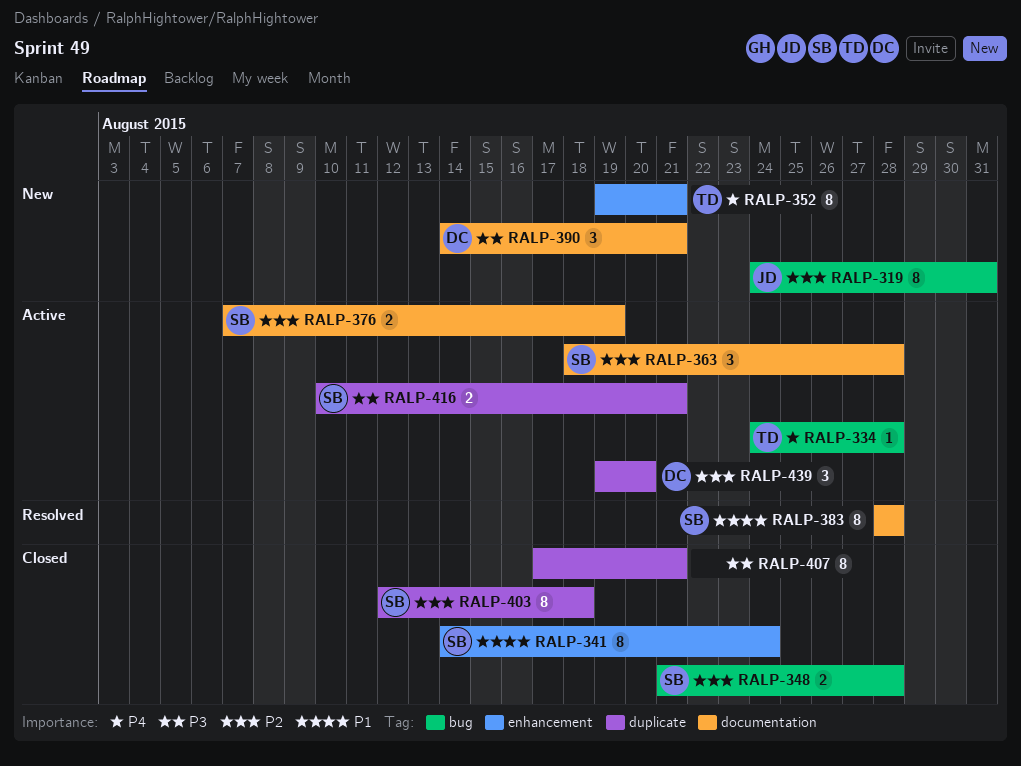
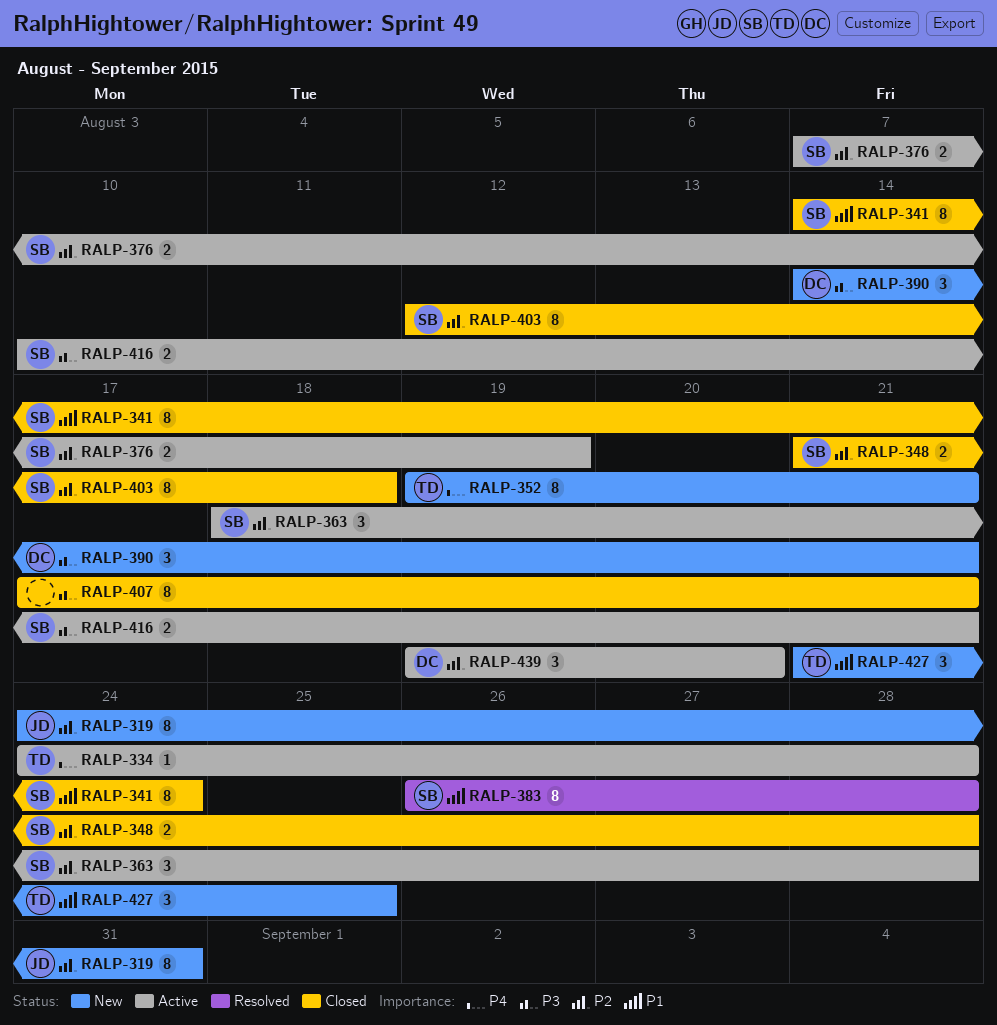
RALP-383, start: Aug 28 -> Aug 26
RALP-427: none -> present

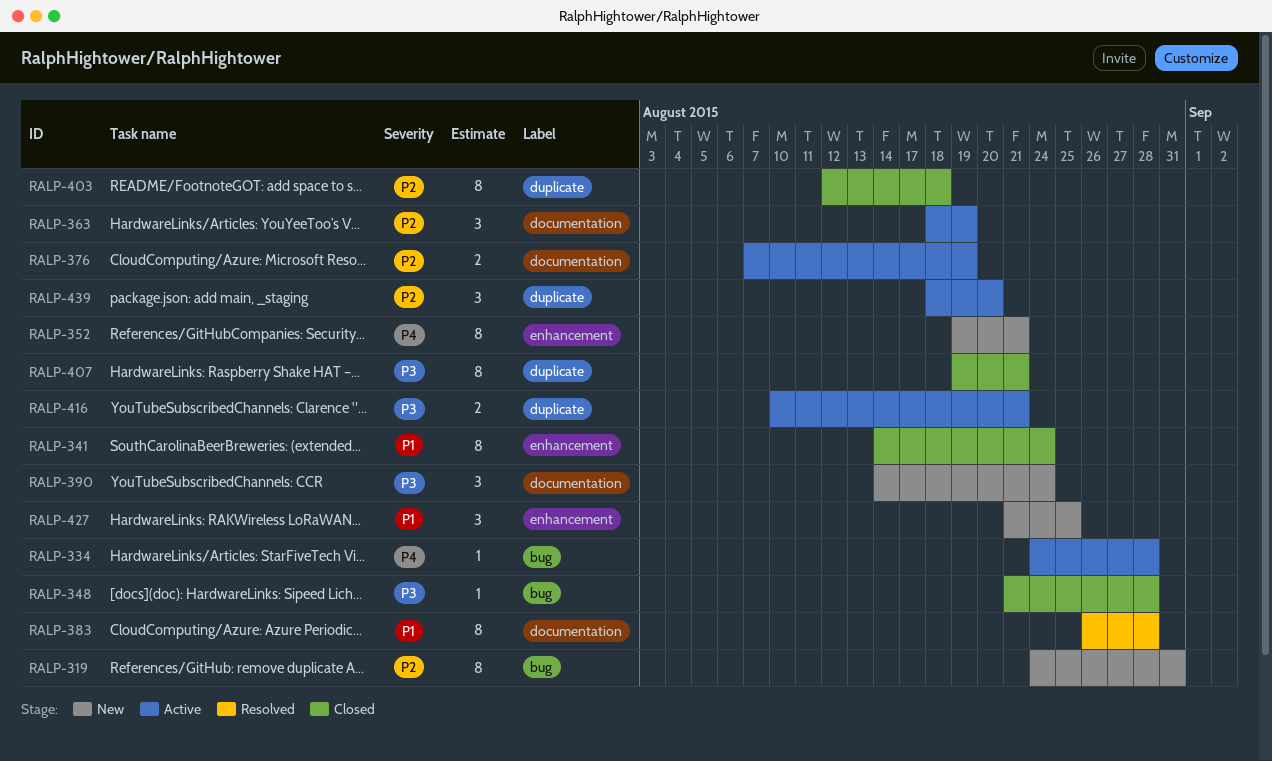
RALP-348, priority: P2 -> P3
RALP-348, estimate: 2 -> 1
RALP-363, due: Aug 28 -> Aug 19
RALP-390, due: Aug 21 -> Aug 24
RALP-407, start: Aug 17 -> Aug 19
RALP-439, start: Aug 19 -> Aug 18

